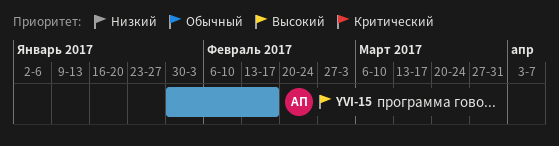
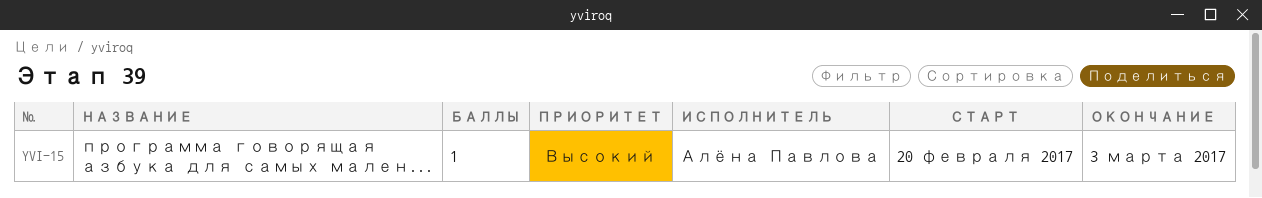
YVI-15, start: Jan 30 -> Feb 20
YVI-15, due: Feb 17 -> Mar 3

